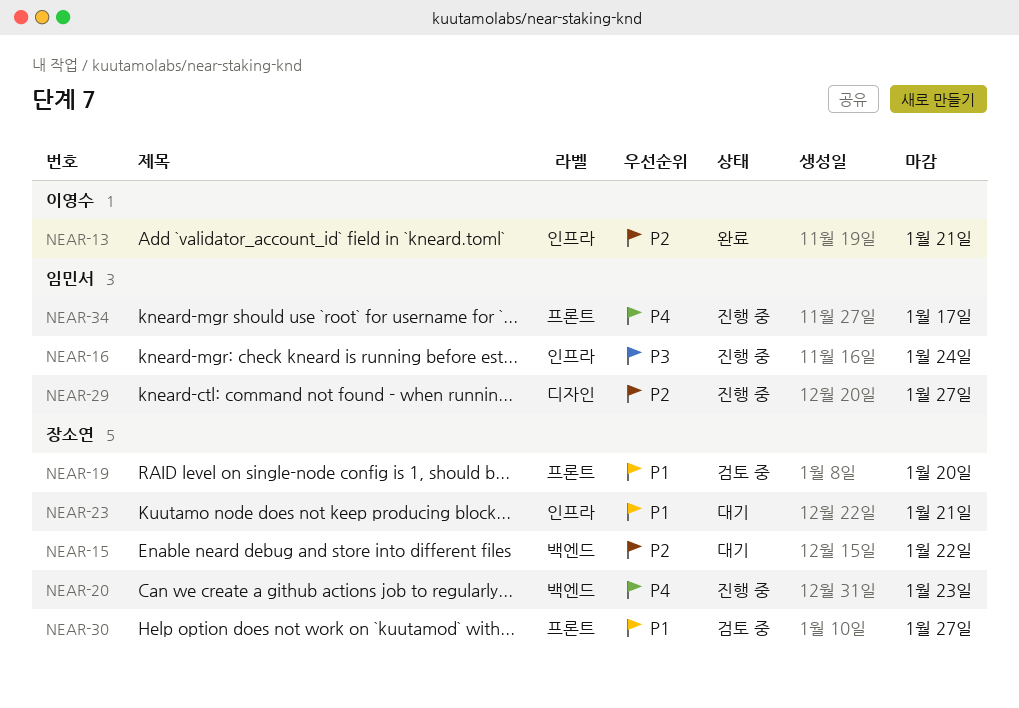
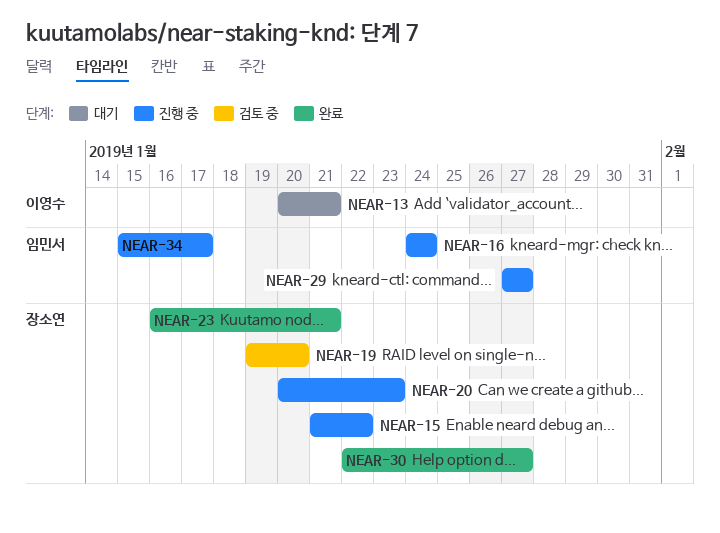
NEAR-13, status: 완료 -> 대기
NEAR-15, status: 대기 -> 진행 중
NEAR-23, status: 대기 -> 완료
NEAR-30, status: 검토 중 -> 완료

